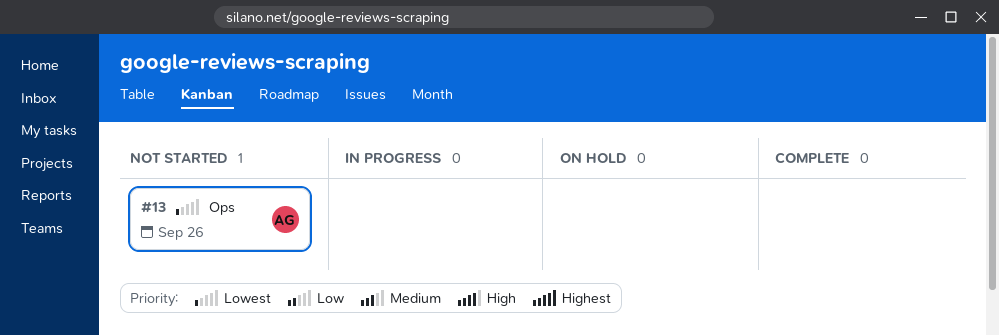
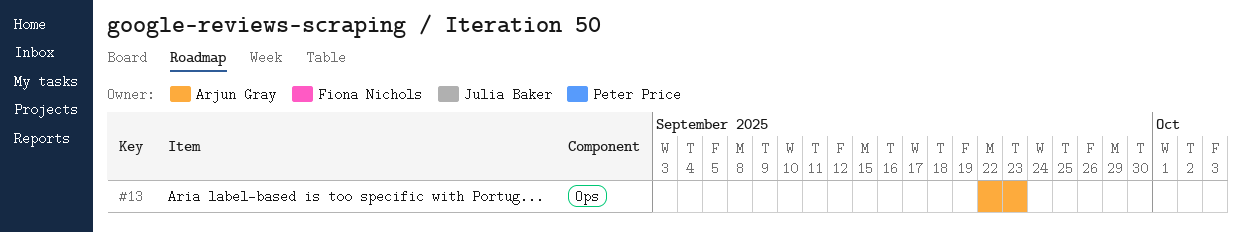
#13, due: Sep 26 -> Sep 23

